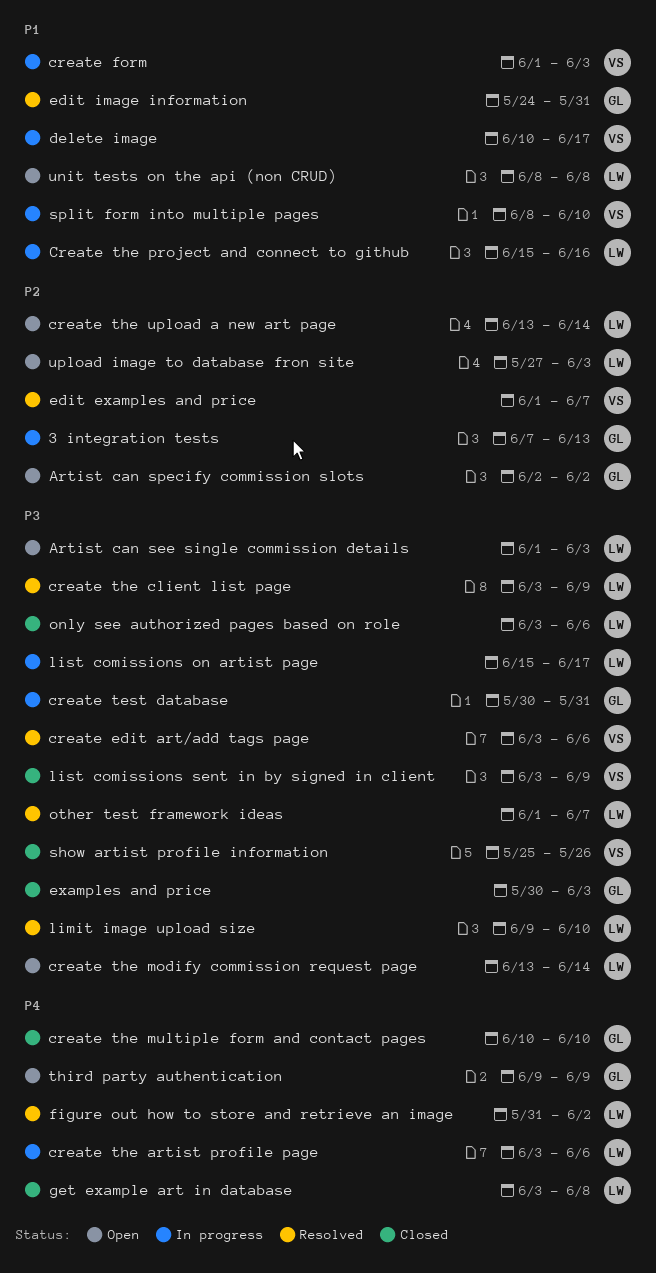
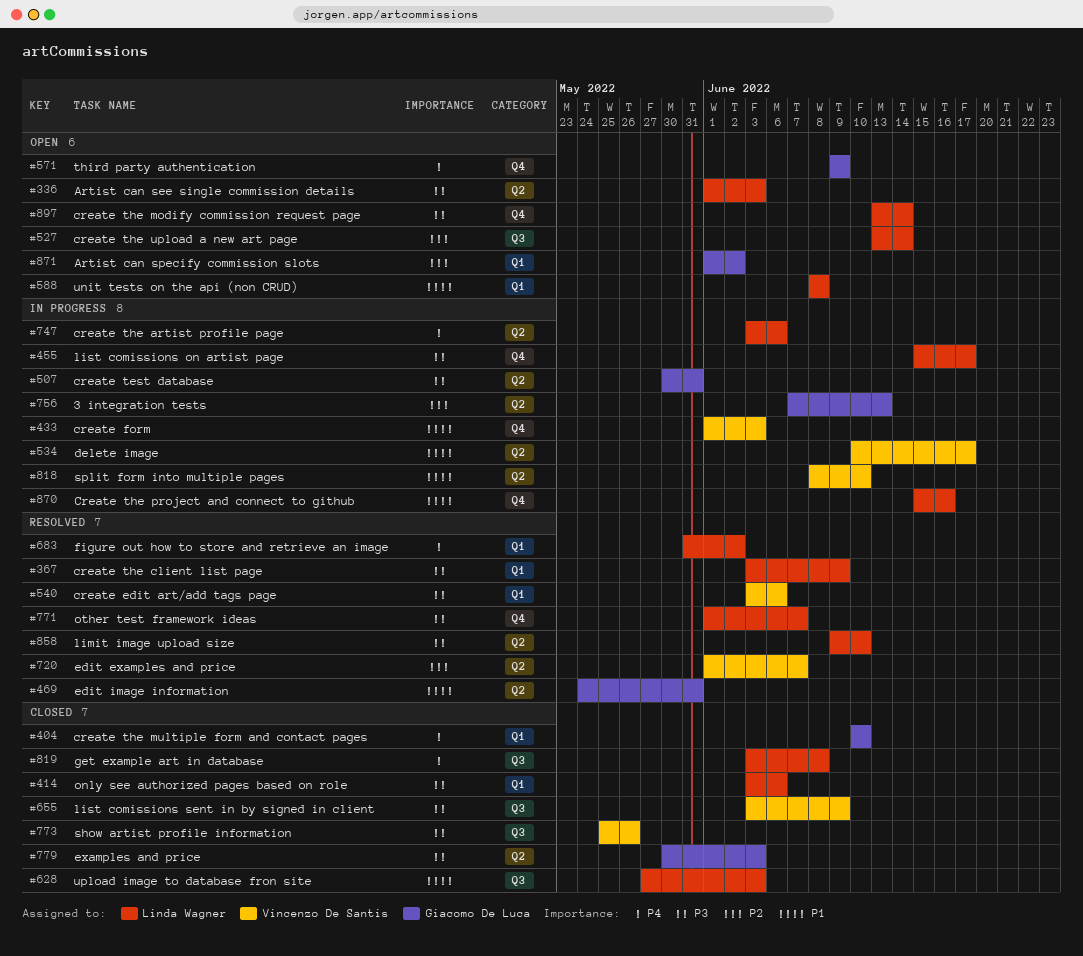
Artist can specify commission slots, start: Jun 2 -> Jun 1
upload image to database fron site, status: Open -> Closed
upload image to database fron site, priority: P2 -> P1

